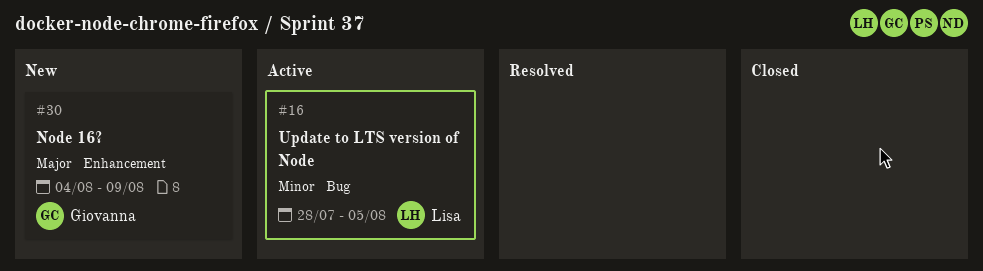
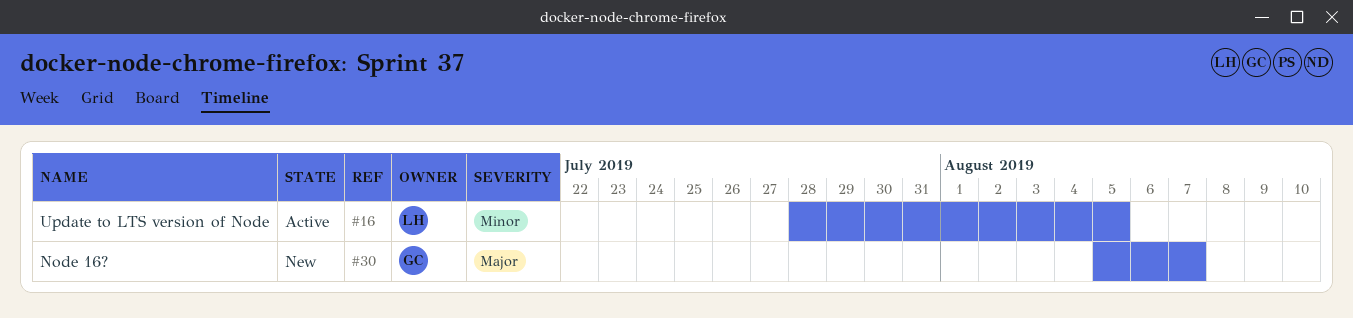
#30, start: Aug 4 -> Aug 5
#30, due: Aug 9 -> Aug 7

